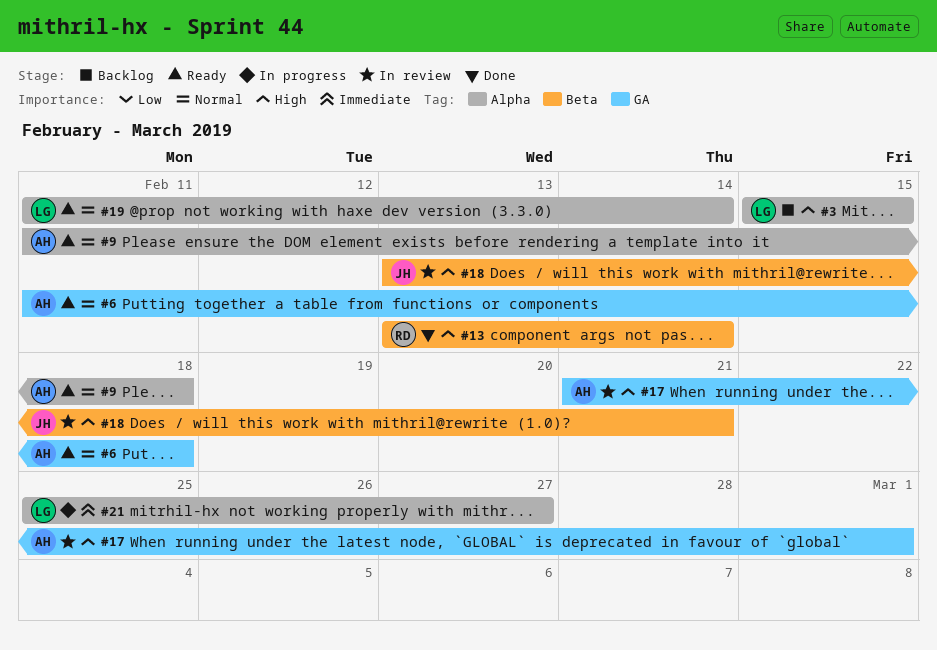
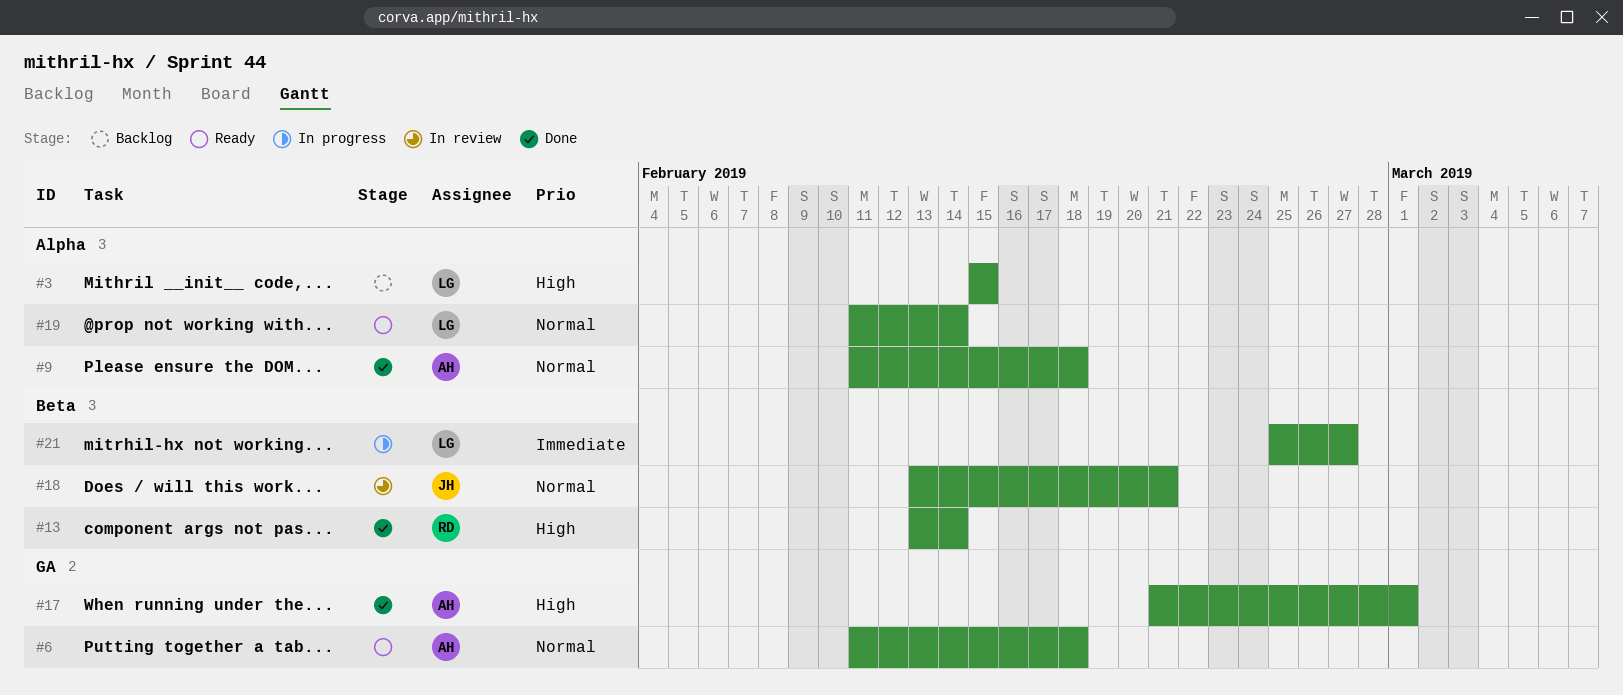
#9, status: Ready -> Done
#17, status: In review -> Done
#18, priority: High -> Normal
#21, label: Alpha -> Beta

